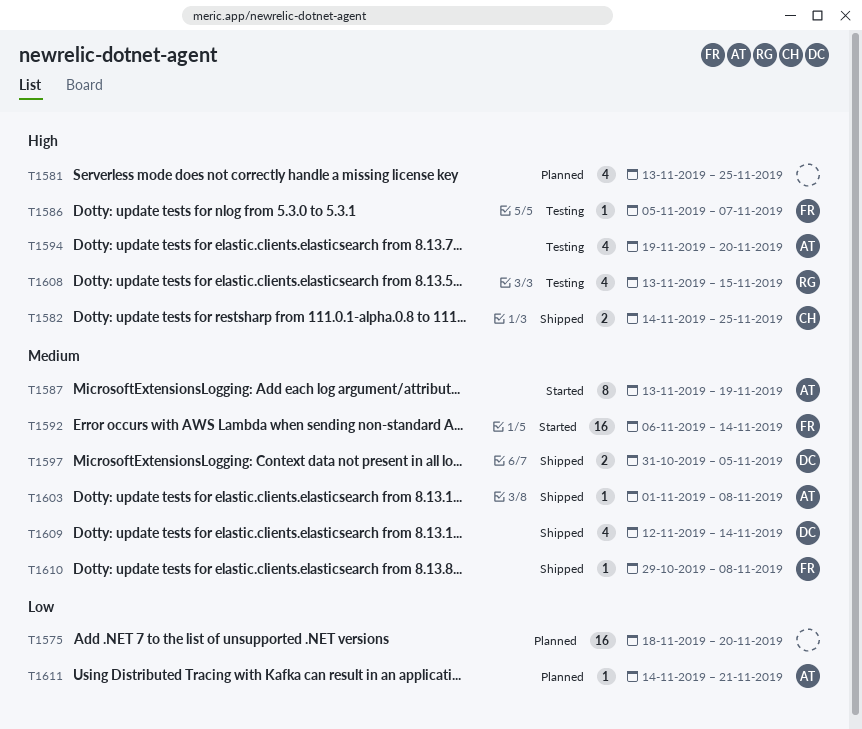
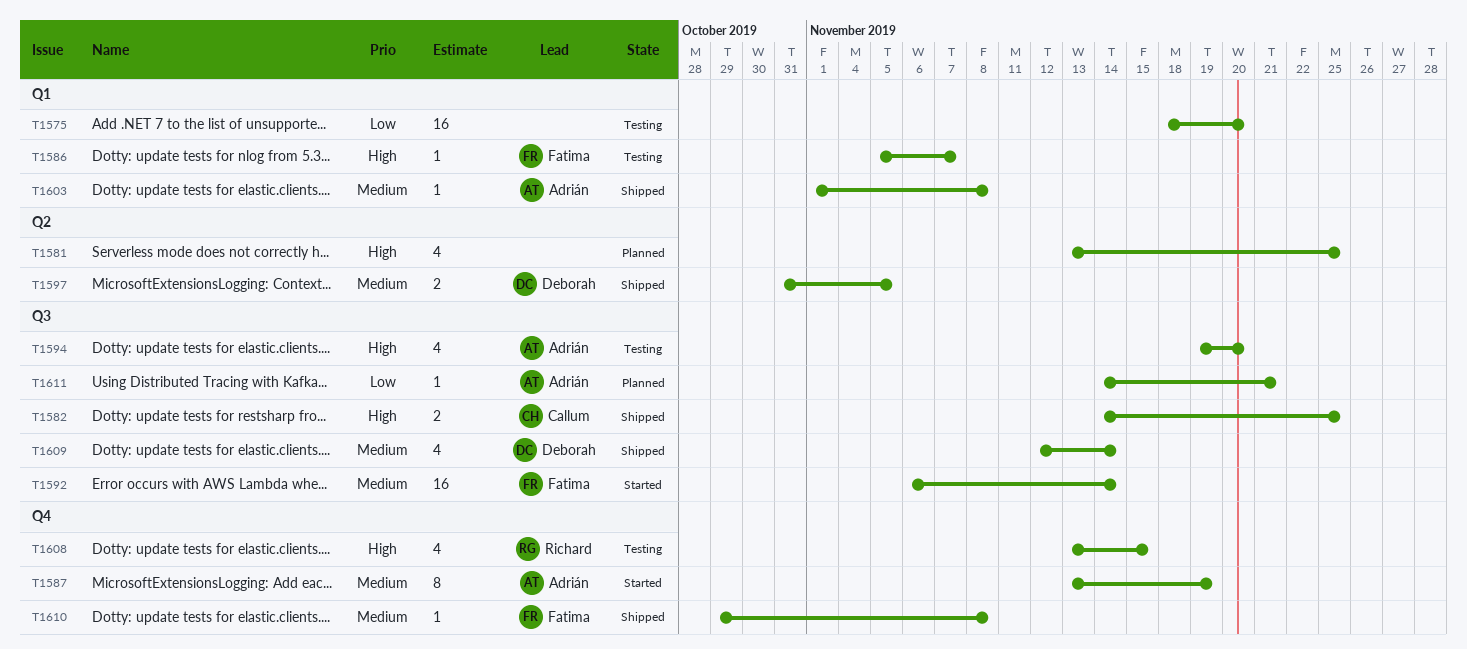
T1575, status: Planned -> Testing

